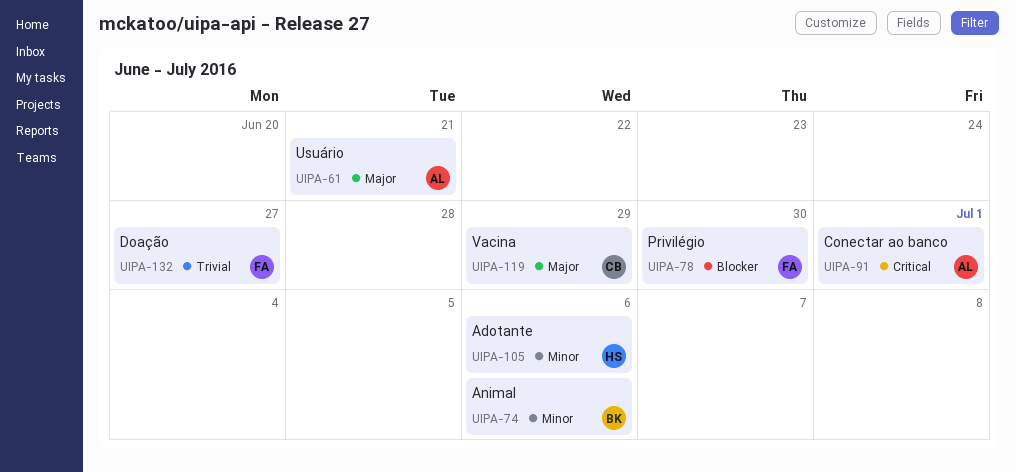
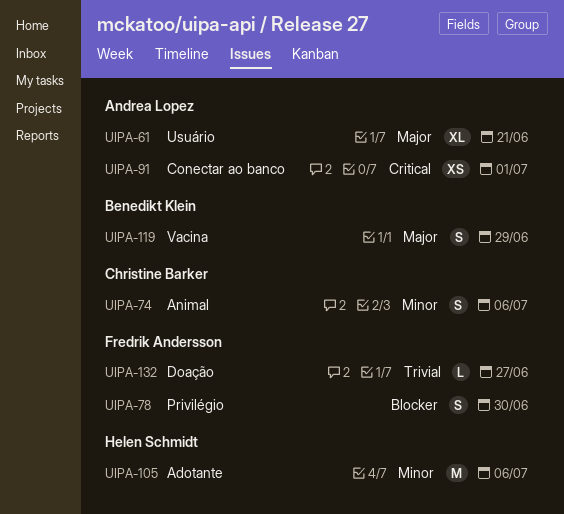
UIPA-74, owner: Benedikt Klein -> Christine Barker
UIPA-119, owner: Christine Barker -> Benedikt Klein

